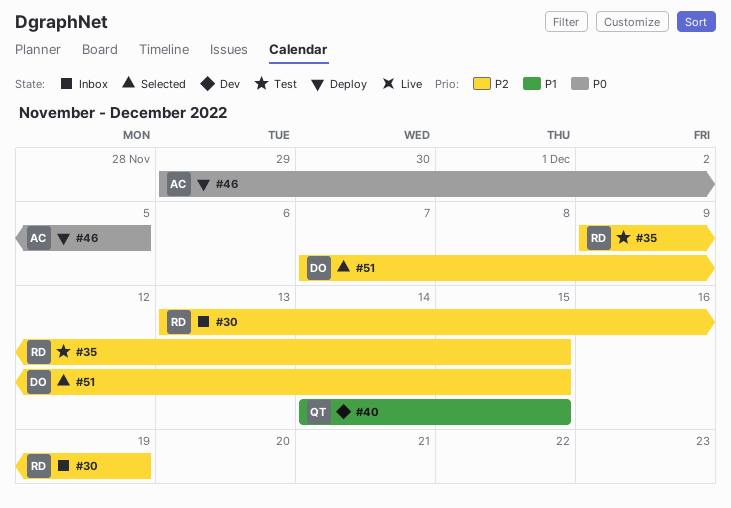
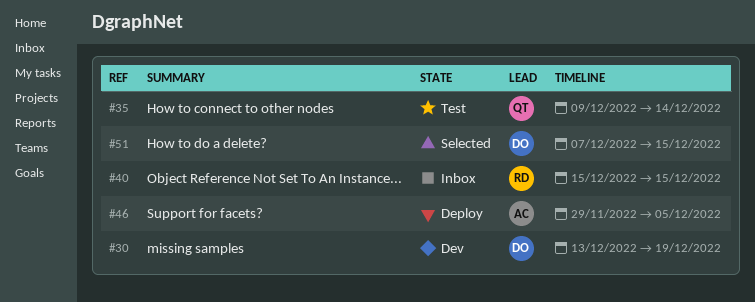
#30, status: Inbox -> Dev
#30, owner: RD -> DO
#35, owner: RD -> QT
#35, due: Dec 15 -> Dec 14
#40, status: Dev -> Inbox
#40, owner: QT -> RD
#40, start: Dec 14 -> Dec 15

